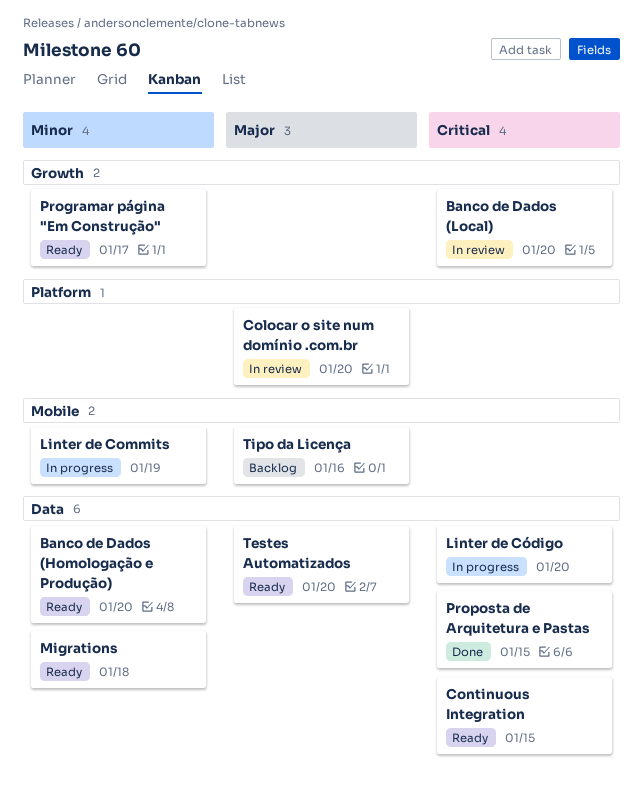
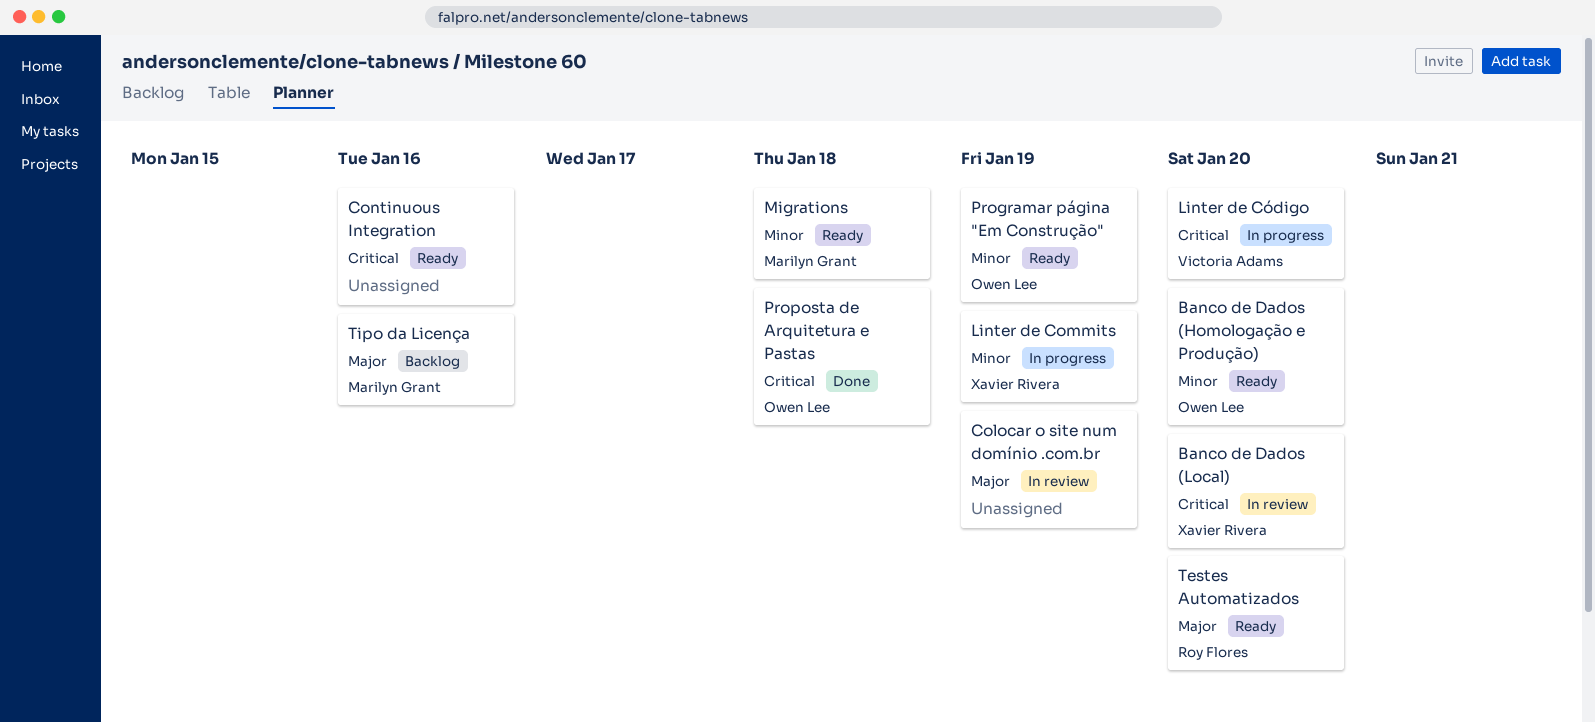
Colocar o site num domínio .com.br, due: Jan 20 -> Jan 19
Continuous Integration, due: Jan 15 -> Jan 16
Programar página "Em Construção", due: Jan 17 -> Jan 19
Proposta de Arquitetura e Pastas, due: Jan 15 -> Jan 18

